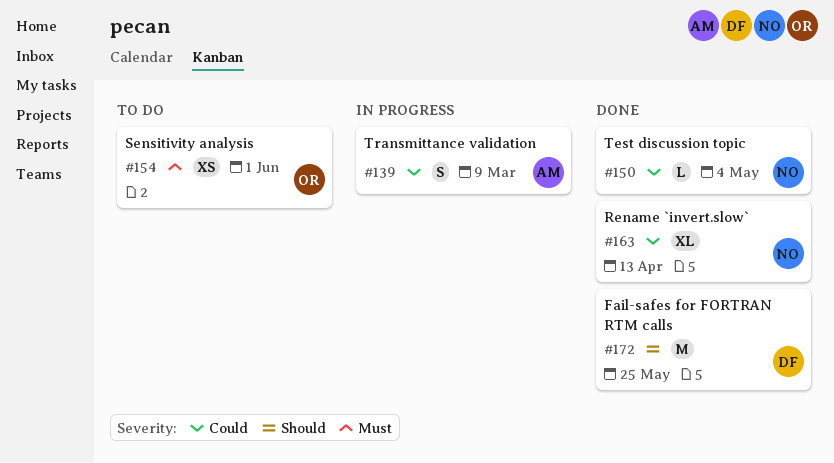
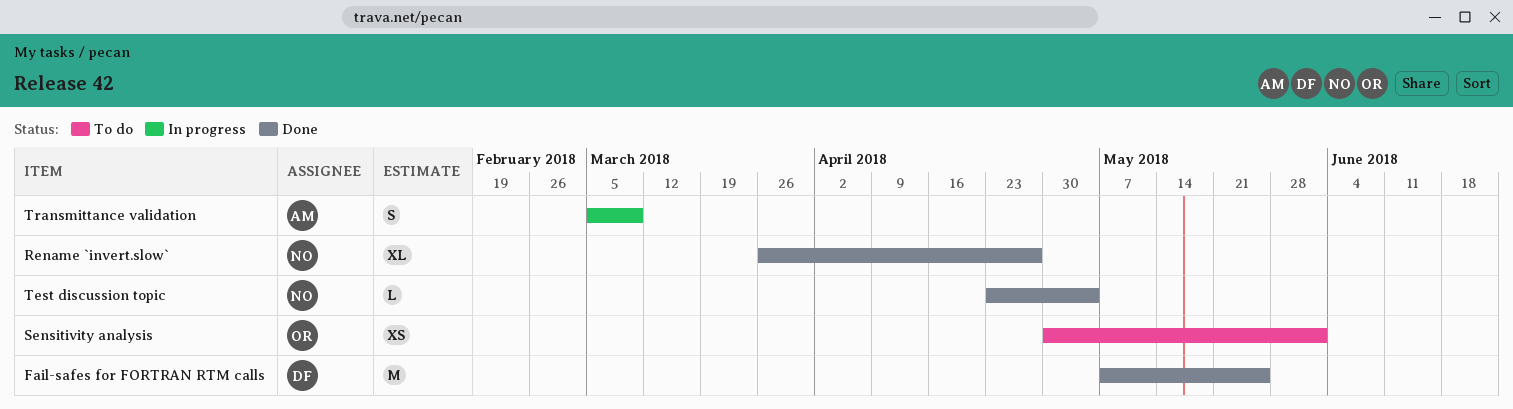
Rename `invert.slow`, due: Apr 13 -> Apr 27

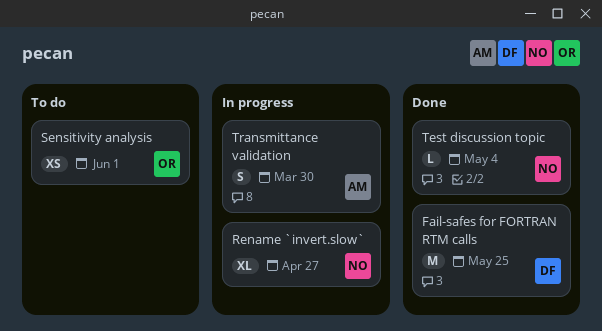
Rename `invert.slow`, status: Done -> In progress
Transmittance validation, due: Mar 9 -> Mar 30

